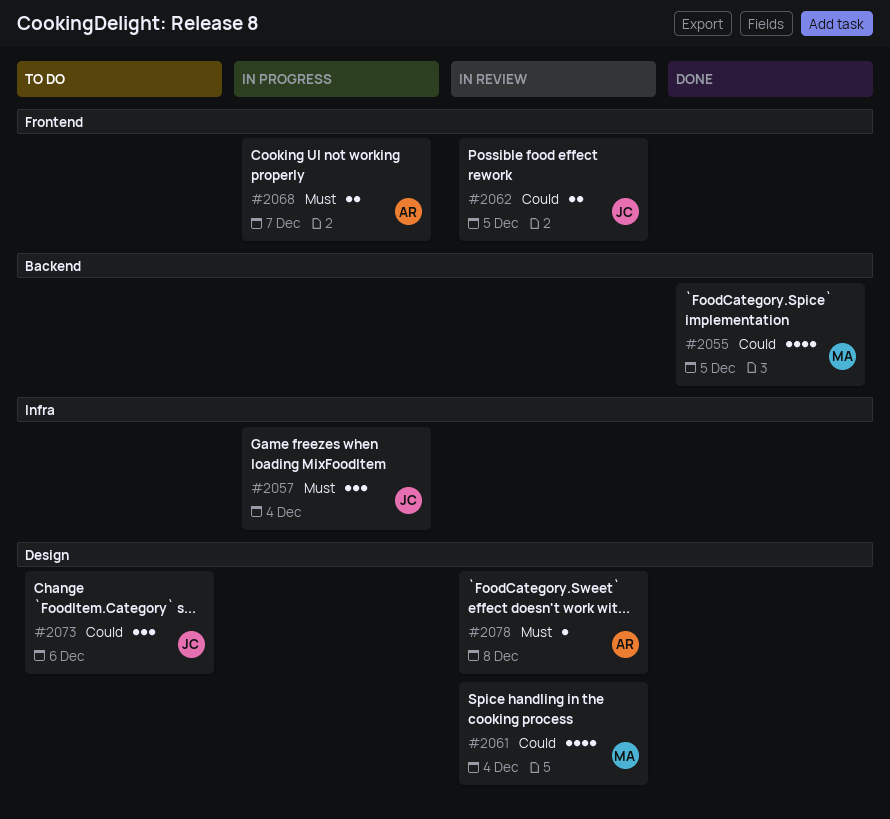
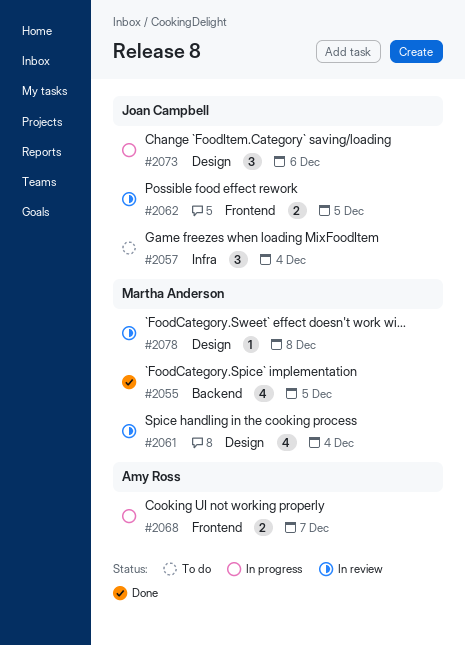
#2057, status: In progress -> To do
#2073, status: To do -> In progress
#2078, owner: Amy Ross -> Martha Anderson

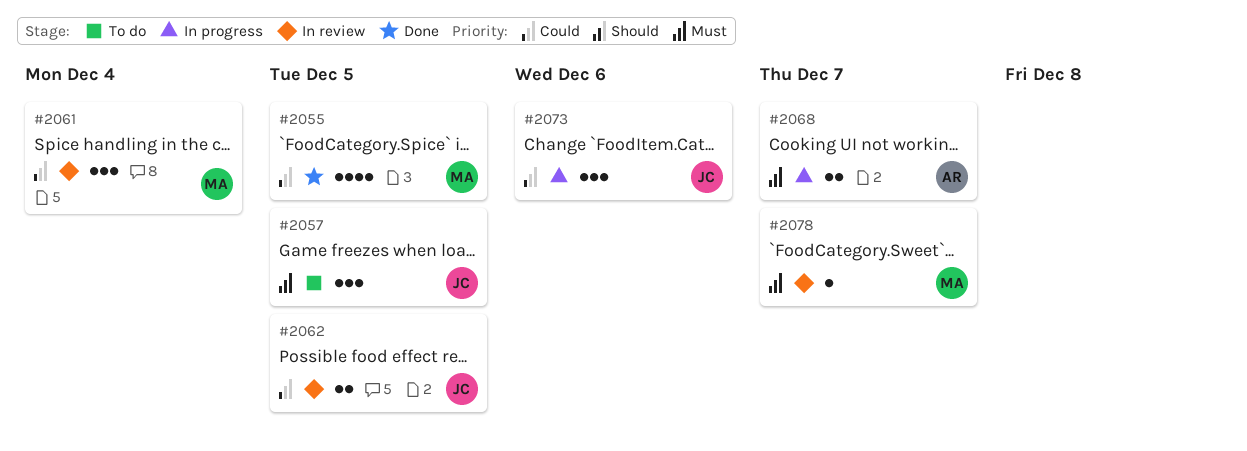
#2057, due: Dec 4 -> Dec 5
#2061, estimate: 4 -> 3
#2078, due: Dec 8 -> Dec 7

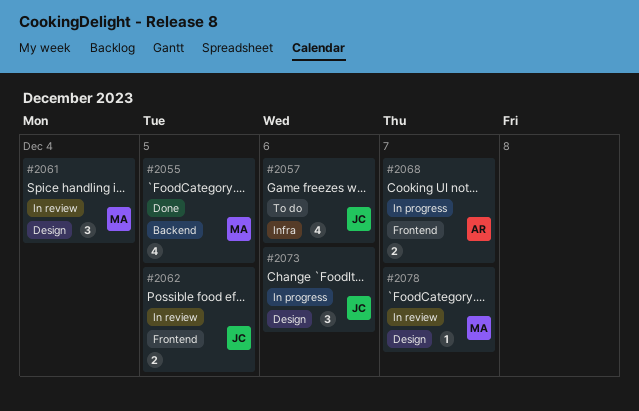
#2057, estimate: 3 -> 4
#2057, due: Dec 5 -> Dec 6

